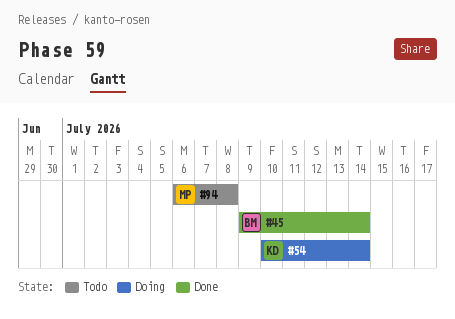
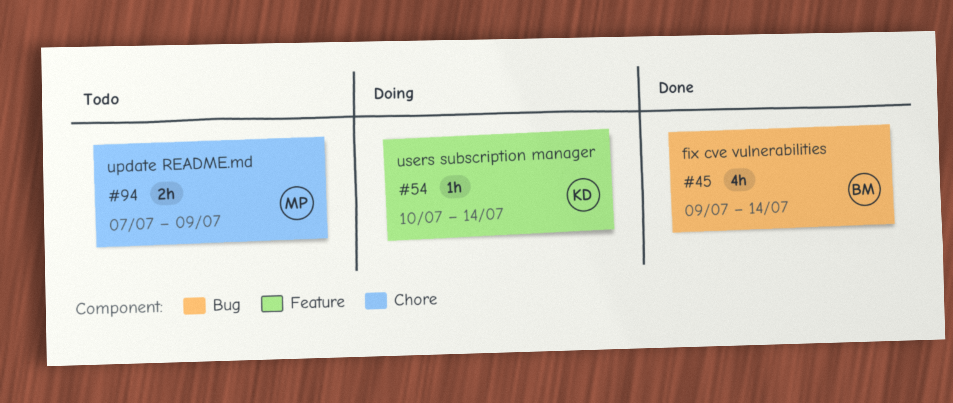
#94, start: Jul 6 -> Jul 7
#94, due: Jul 8 -> Jul 9

